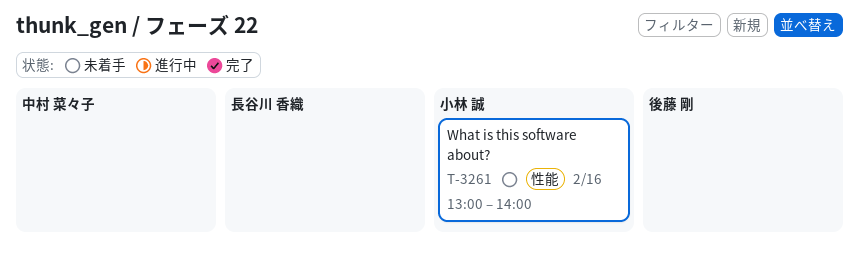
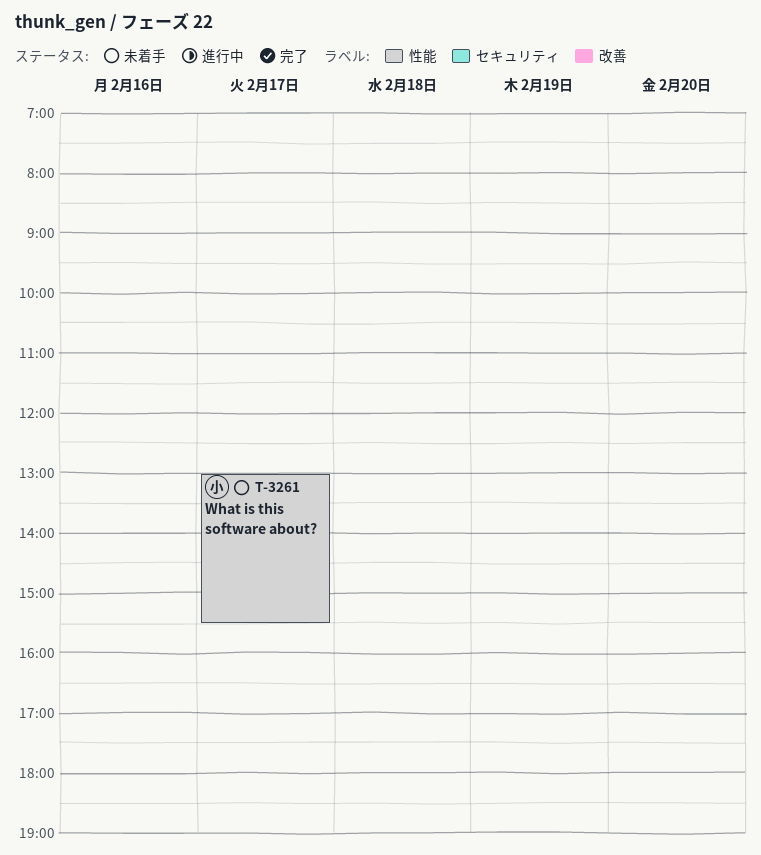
T-3261, day: Feb 16 -> Feb 17
T-3261, ends: 14:00 -> 15:30

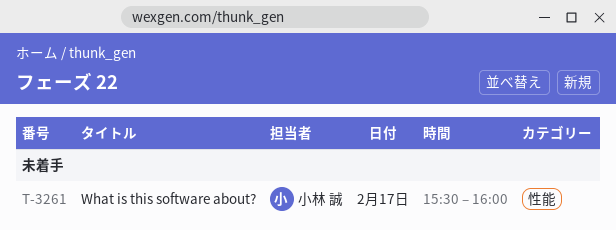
T-3261, begins: 13:00 -> 15:30
T-3261, ends: 15:30 -> 16:00

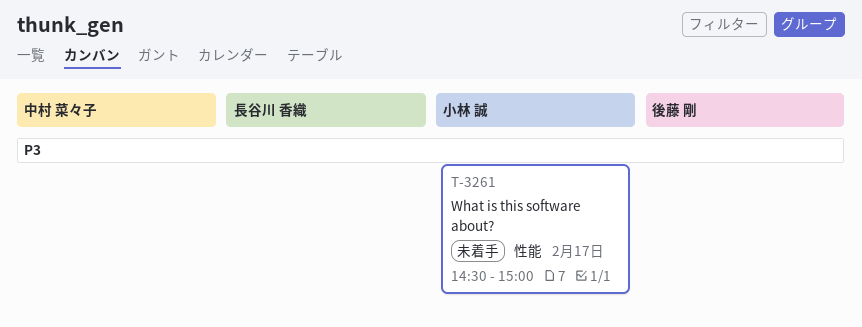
T-3261, begins: 15:30 -> 14:30
T-3261, ends: 16:00 -> 15:00

